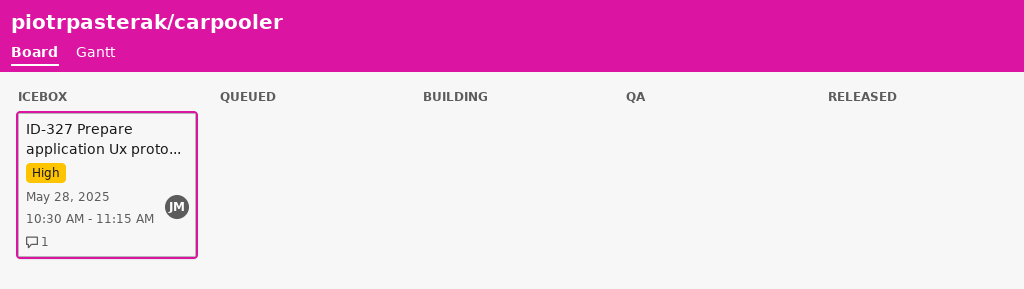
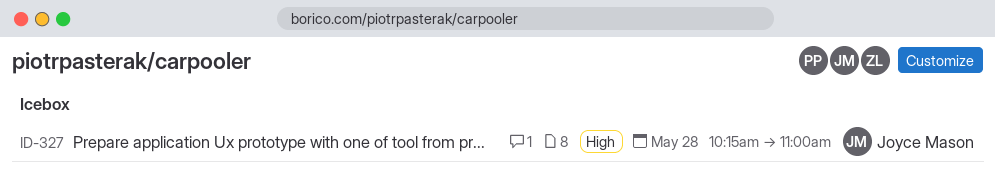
ID-327, begins: 10:30 -> 10:15
ID-327, ends: 11:15 -> 11:00

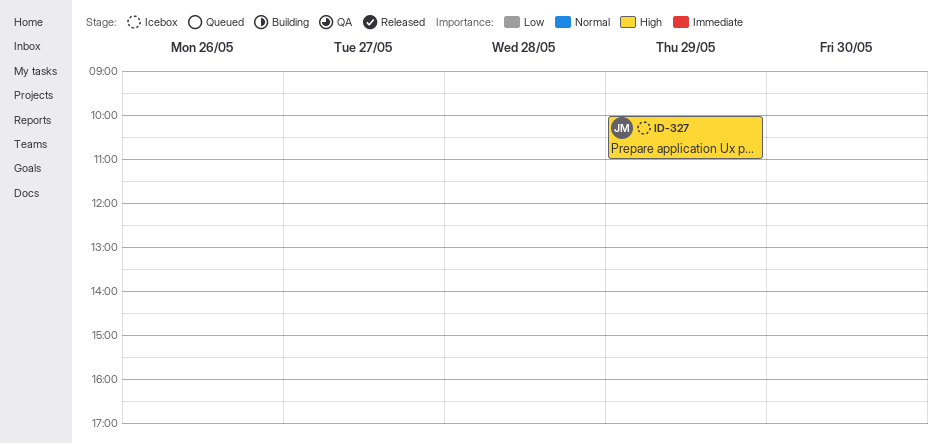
ID-327, day: May 28 -> May 29
ID-327, begins: 10:15 -> 10:00

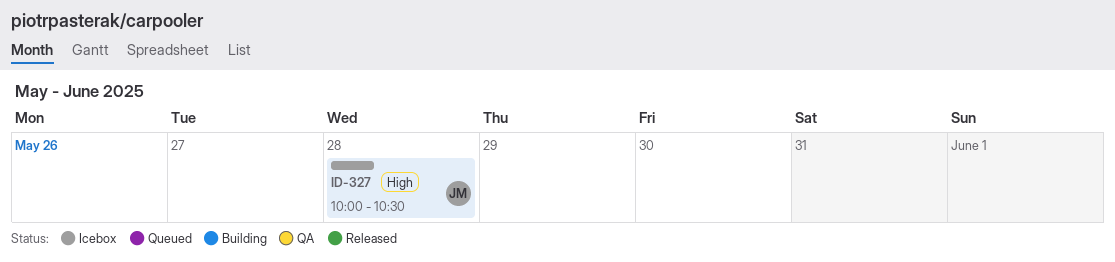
ID-327, day: May 29 -> May 28
ID-327, ends: 11:00 -> 10:30

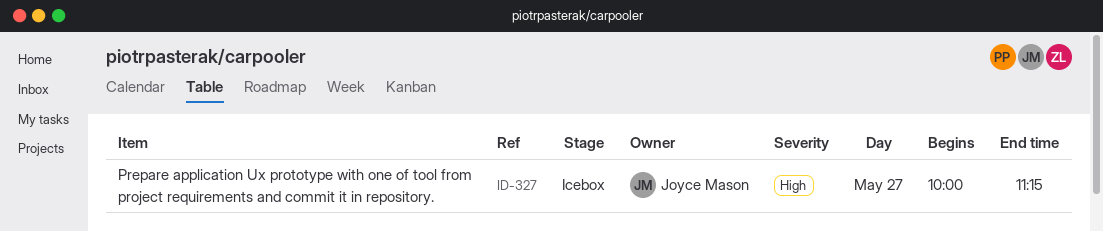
ID-327, day: May 28 -> May 27
ID-327, ends: 10:30 -> 11:15

